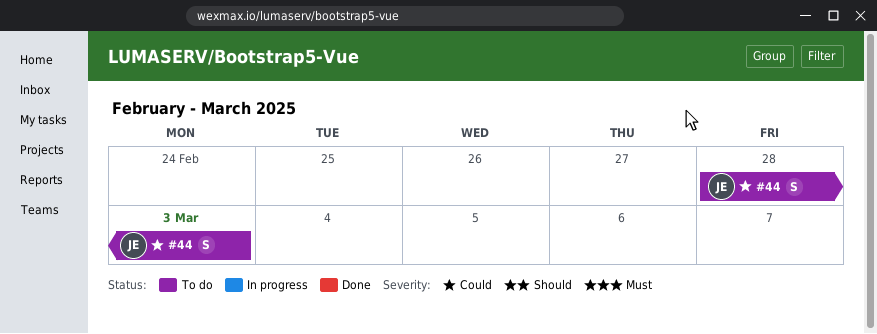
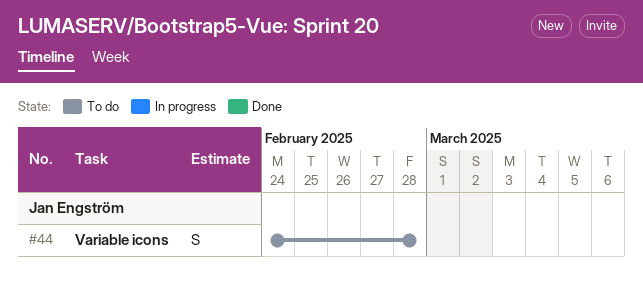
#44, start: Feb 28 -> Feb 24
#44, due: Mar 3 -> Feb 28

